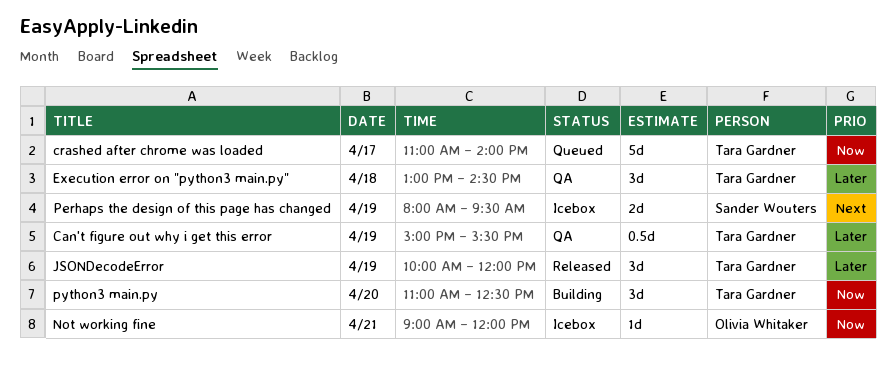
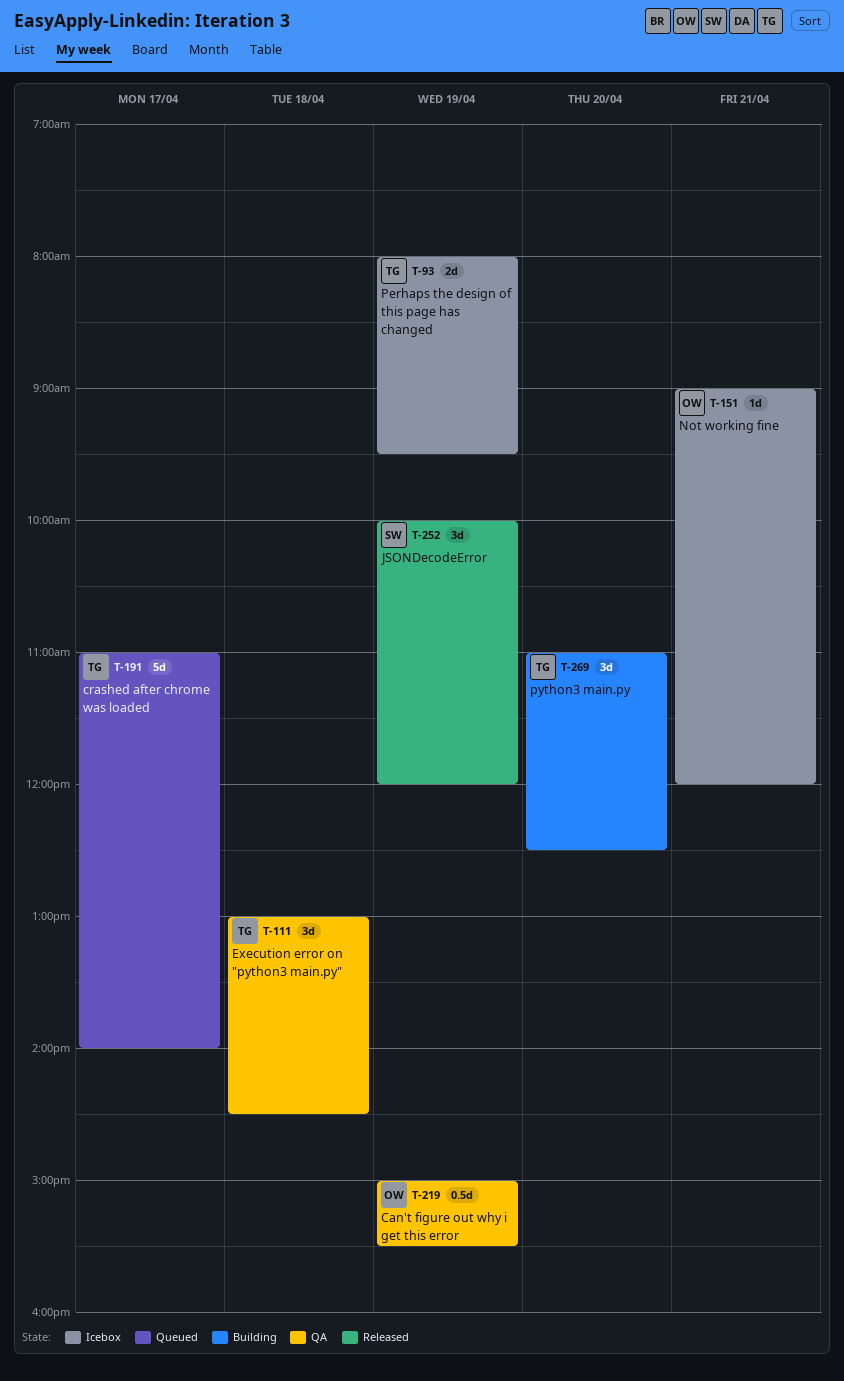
Can't figure out why i get this error, owner: Tara Gardner -> Olivia Whitaker
JSONDecodeError, owner: Tara Gardner -> Sander Wouters
Perhaps the design of this page has changed, owner: Sander Wouters -> Tara Gardner

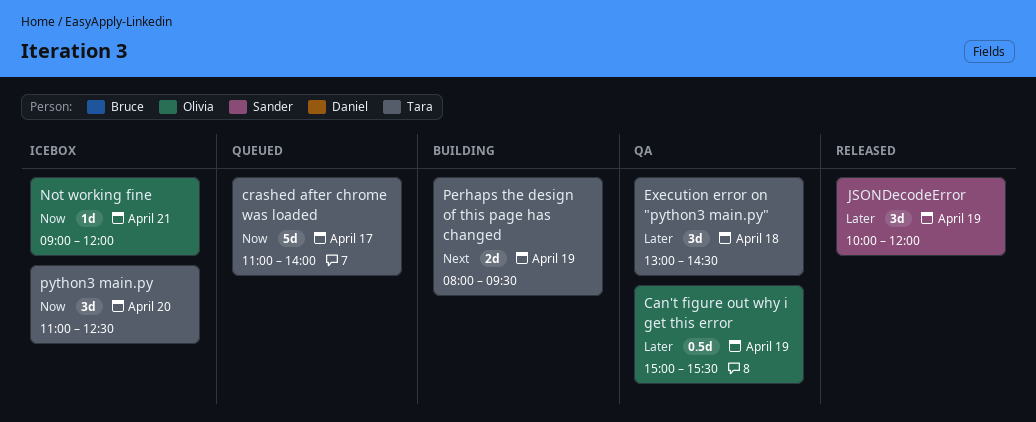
Perhaps the design of this page has changed, status: Icebox -> Building
python3 main.py, status: Building -> Icebox

